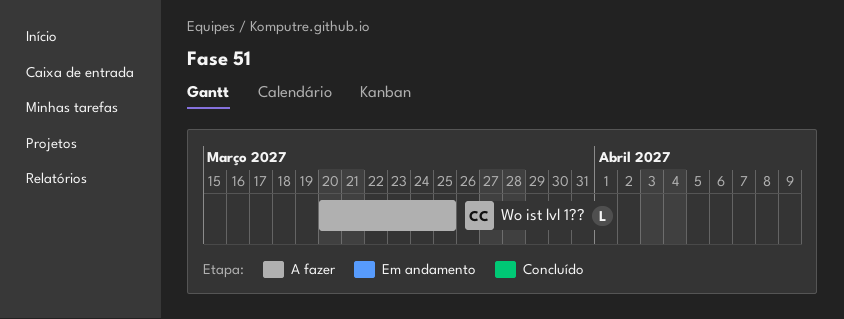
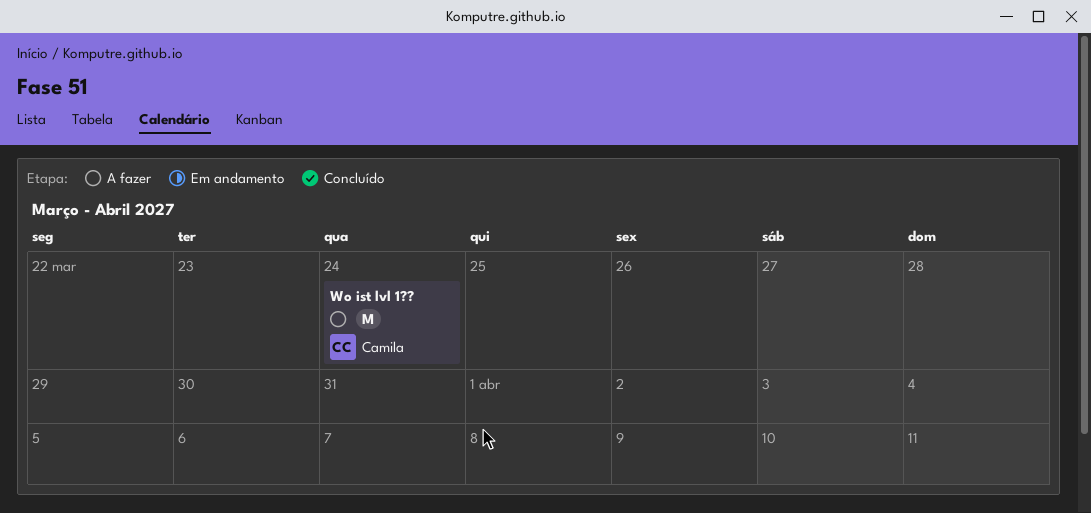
Wo ist lvl 1??, estimate: L -> M
Wo ist lvl 1??, due: Mar 25 -> Mar 24

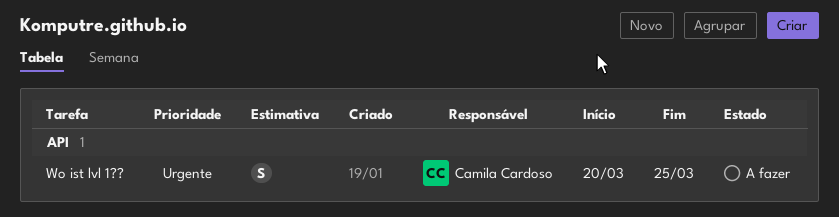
Wo ist lvl 1??, estimate: M -> S
Wo ist lvl 1??, due: Mar 24 -> Mar 25

